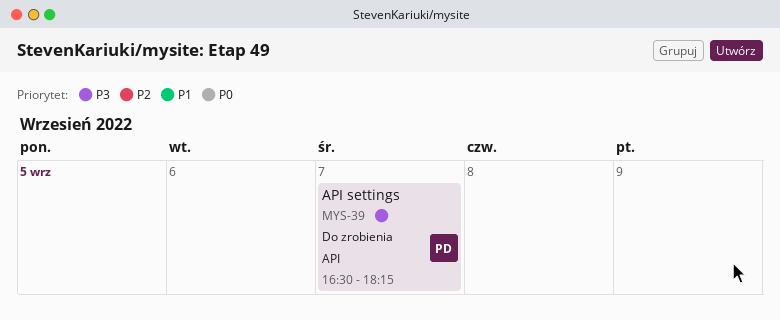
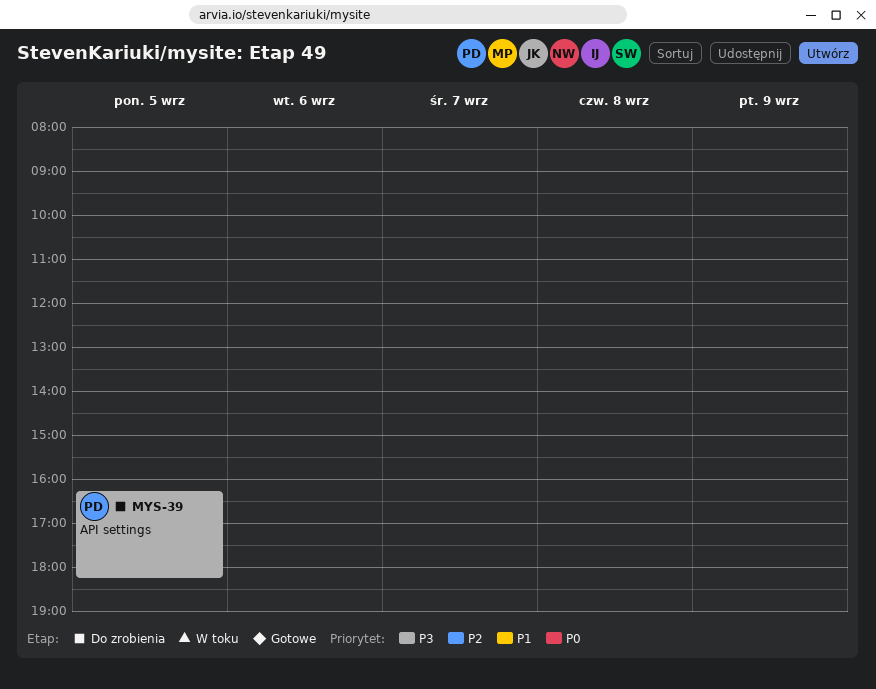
MYS-39, day: Sep 7 -> Sep 5
MYS-39, begins: 16:30 -> 16:15

